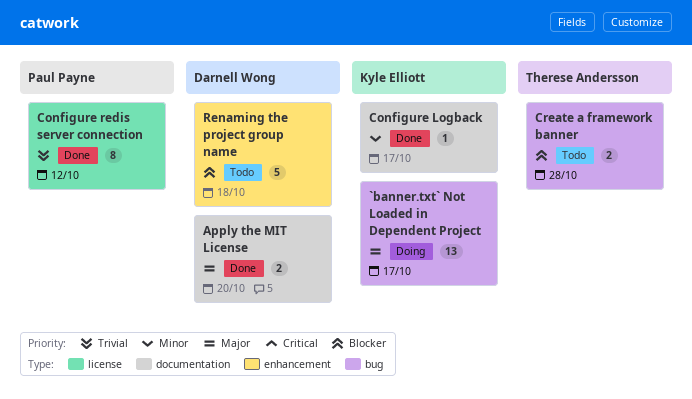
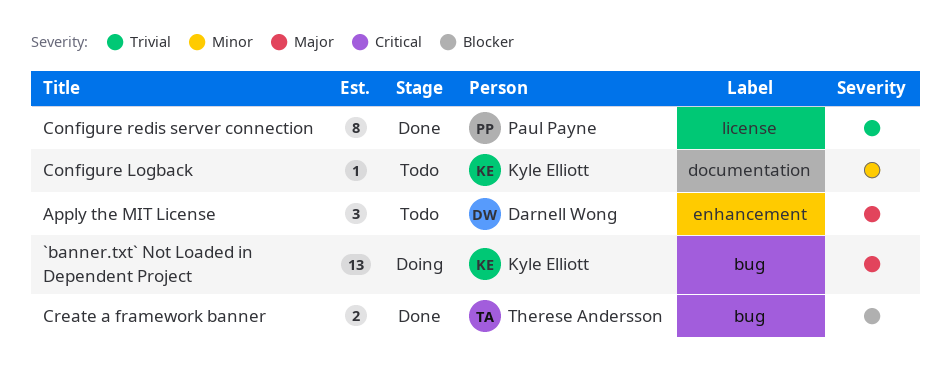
Apply the MIT License, status: Done -> Todo
Apply the MIT License, label: documentation -> enhancement
Apply the MIT License, estimate: 2 -> 3
Configure Logback, status: Done -> Todo
Create a framework banner, status: Todo -> Done
Renaming the project group name: present -> none

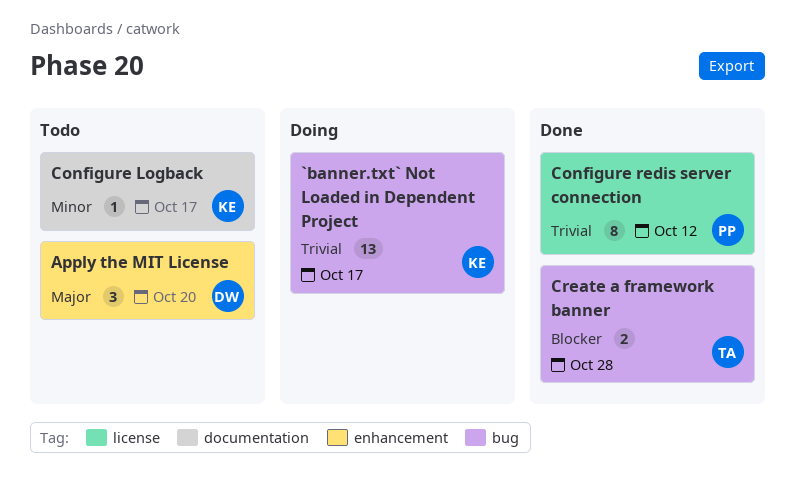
`banner.txt` Not Loaded in Dependent Project, priority: Major -> Trivial

